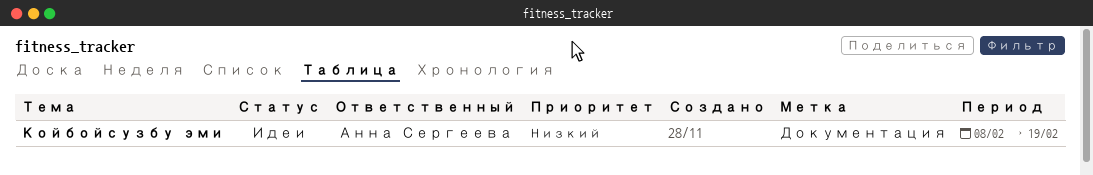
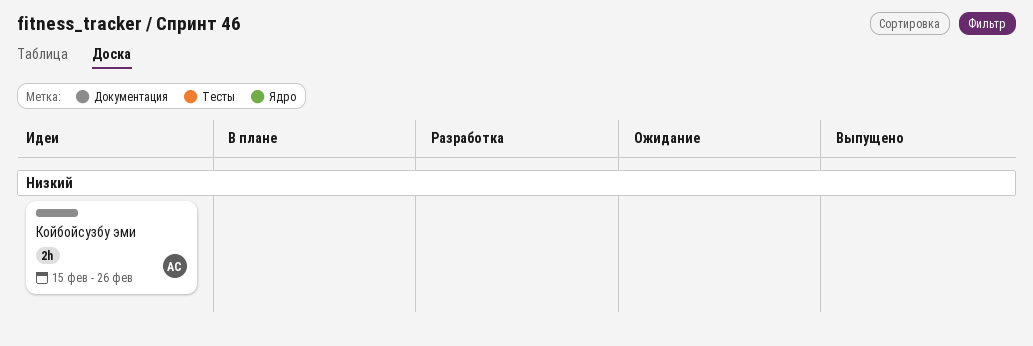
Койбойсузбу эми, start: Feb 8 -> Feb 15
Койбойсузбу эми, due: Feb 19 -> Feb 26

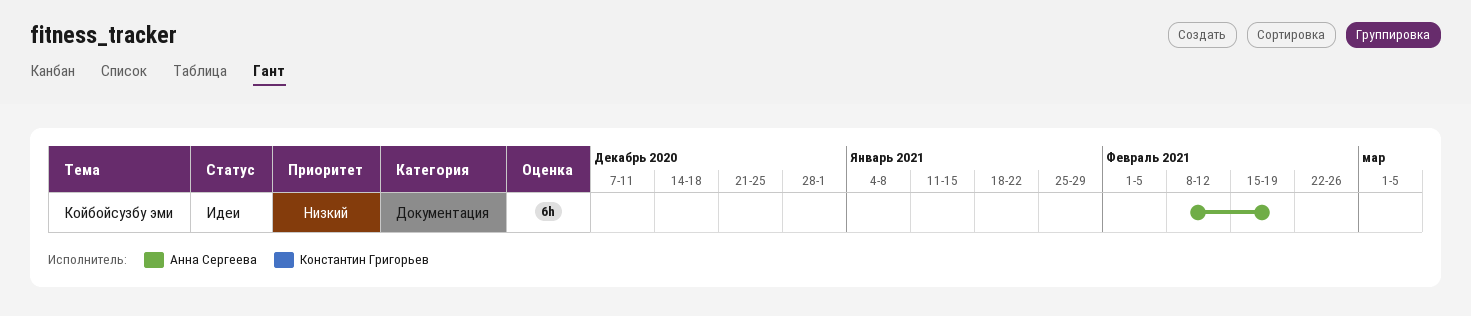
Койбойсузбу эми, estimate: 2h -> 6h
Койбойсузбу эми, start: Feb 15 -> Feb 8
Койбойсузбу эми, due: Feb 26 -> Feb 19

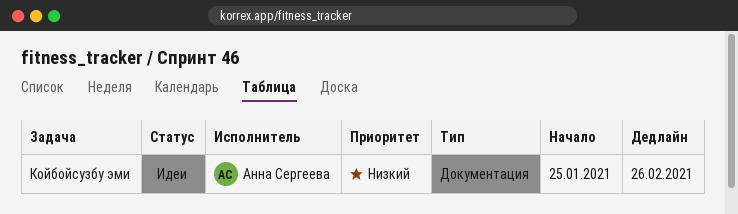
Койбойсузбу эми, start: Feb 8 -> Jan 25
Койбойсузбу эми, due: Feb 19 -> Feb 26

